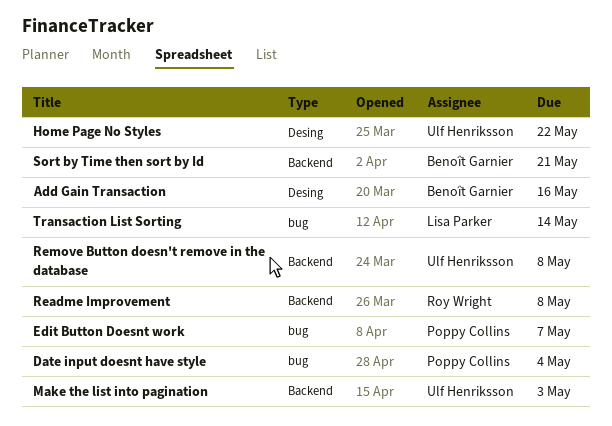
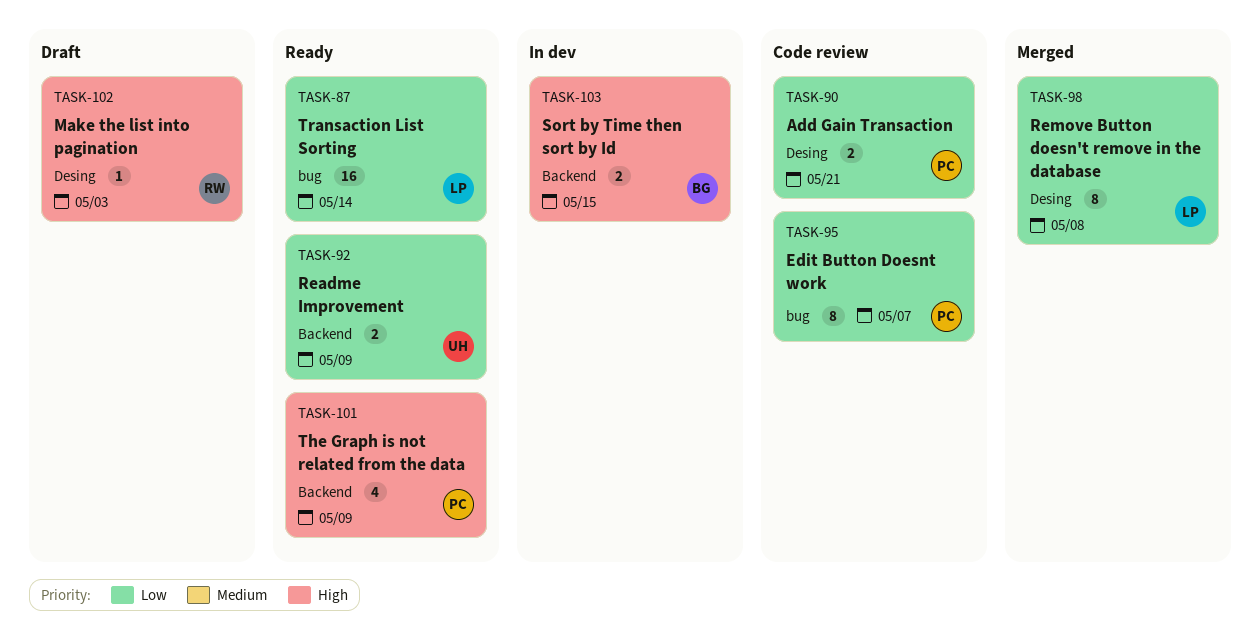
Add Gain Transaction, owner: Benoît Garnier -> Poppy Collins
Add Gain Transaction, due: May 16 -> May 21
Date input doesnt have style: present -> none
Home Page No Styles: present -> none
Make the list into pagination, owner: Ulf Henriksson -> Roy Wright
Make the list into pagination, label: Backend -> Desing
Readme Improvement, owner: Roy Wright -> Ulf Henriksson
Readme Improvement, due: May 8 -> May 9
Remove Button doesn't remove in the database, owner: Ulf Henriksson -> Lisa Parker
Remove Button doesn't remove in the database, label: Backend -> Desing
Sort by Time then sort by Id, due: May 21 -> May 15
The Graph is not related from the data: none -> present

